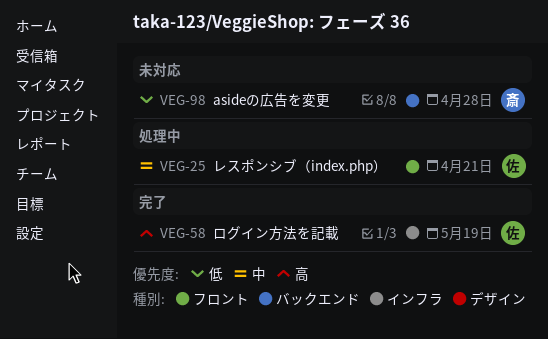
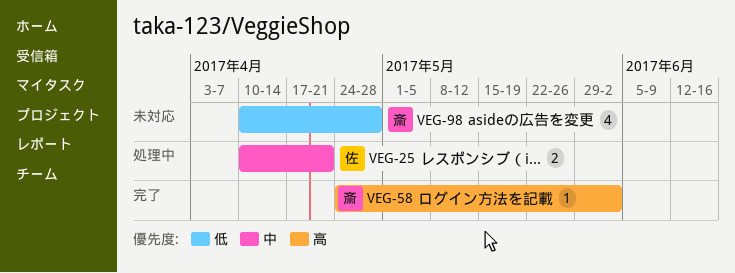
VEG-58, owner: 佐 -> 斎
VEG-58, due: May 19 -> Jun 2

